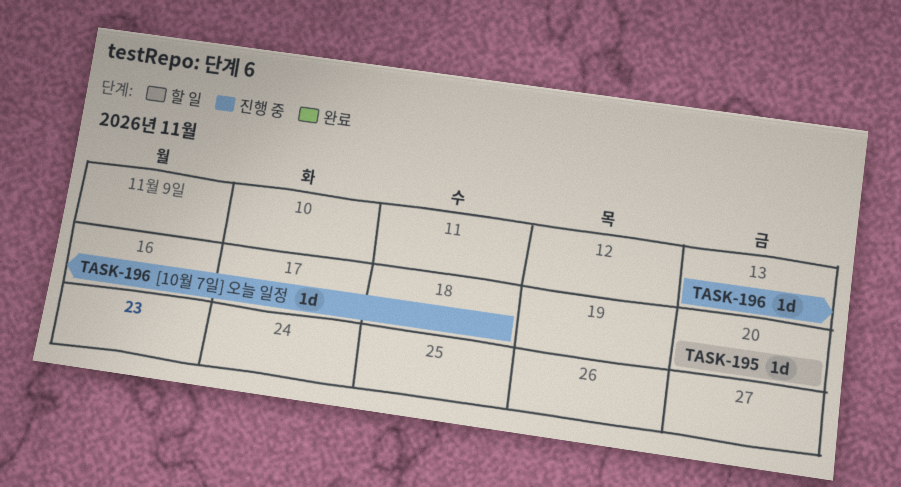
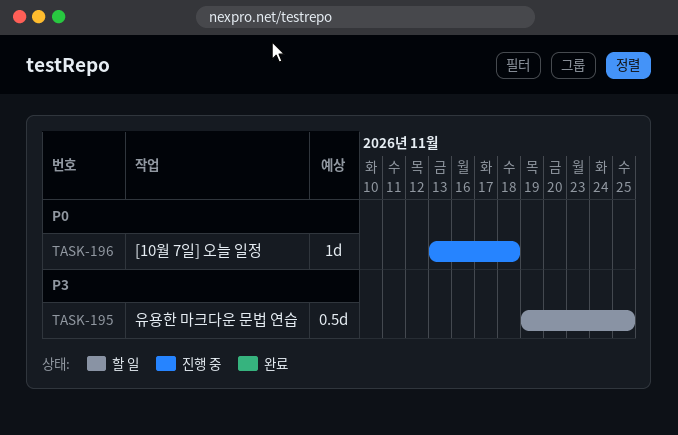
TASK-195, estimate: 1d -> 0.5d
TASK-195, start: Nov 20 -> Nov 19
TASK-195, due: Nov 20 -> Nov 25

